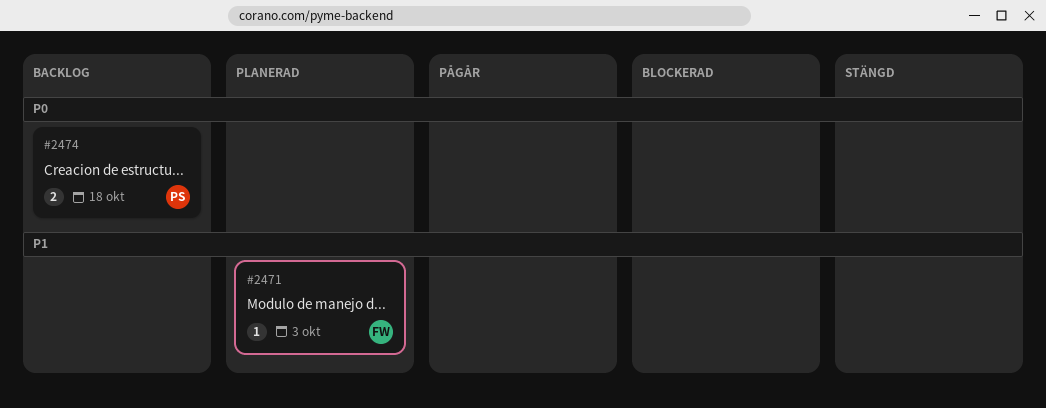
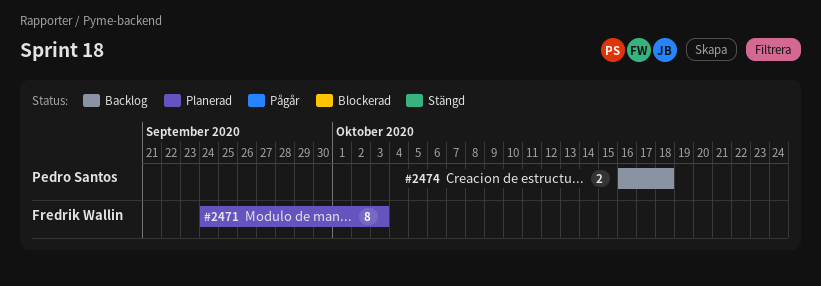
#2471, estimate: 1 -> 8

